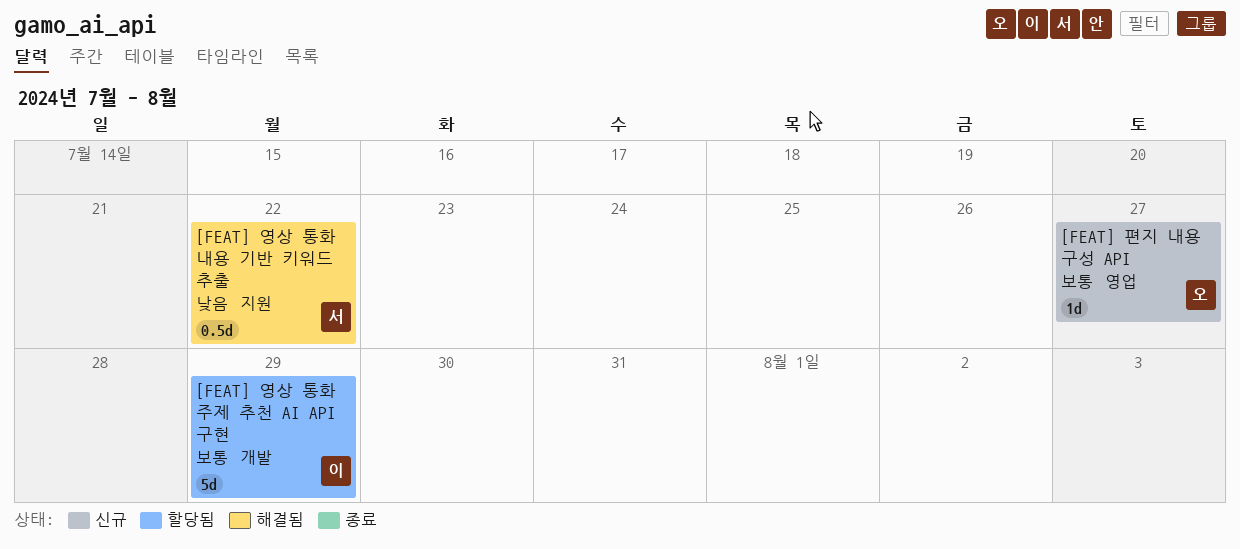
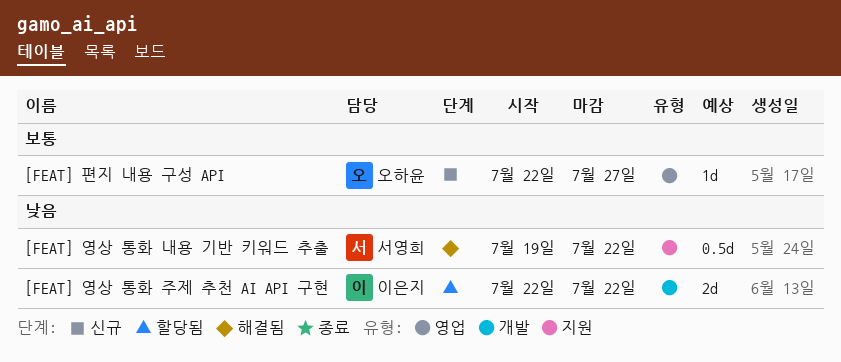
[FEAT] 영상 통화 주제 추천 AI API 구현, priority: 보통 -> 낮음
[FEAT] 영상 통화 주제 추천 AI API 구현, estimate: 5d -> 2d
[FEAT] 영상 통화 주제 추천 AI API 구현, due: Jul 29 -> Jul 22

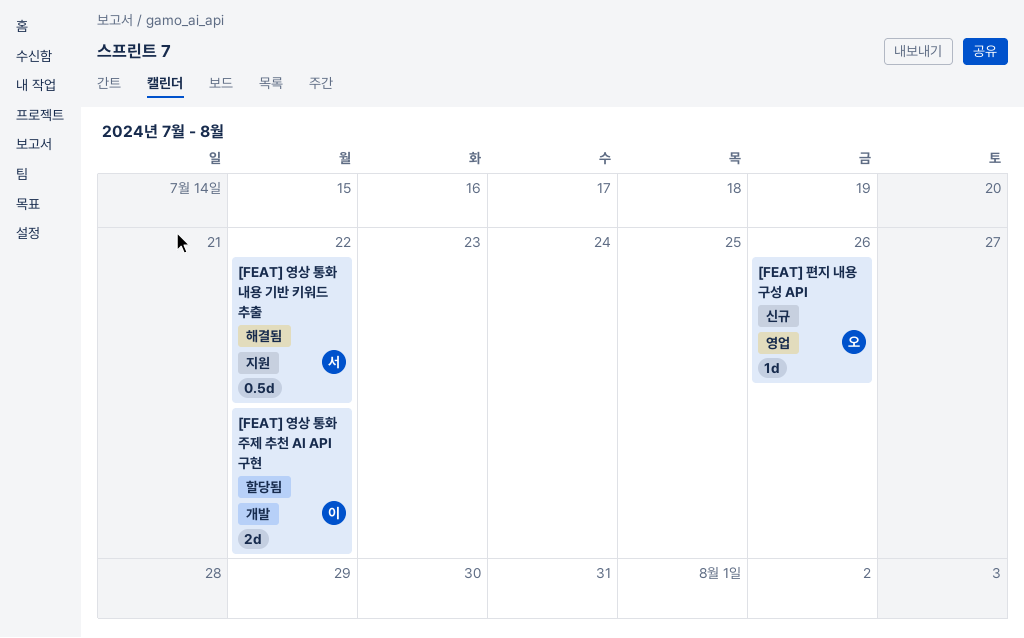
[FEAT] 편지 내용 구성 API, due: Jul 27 -> Jul 26

